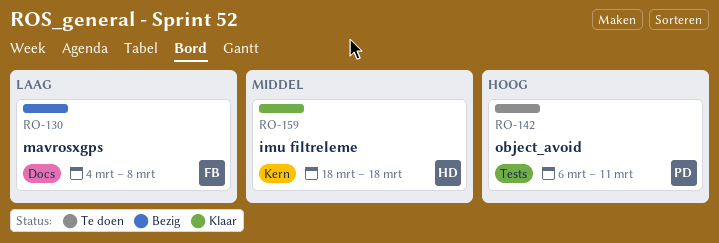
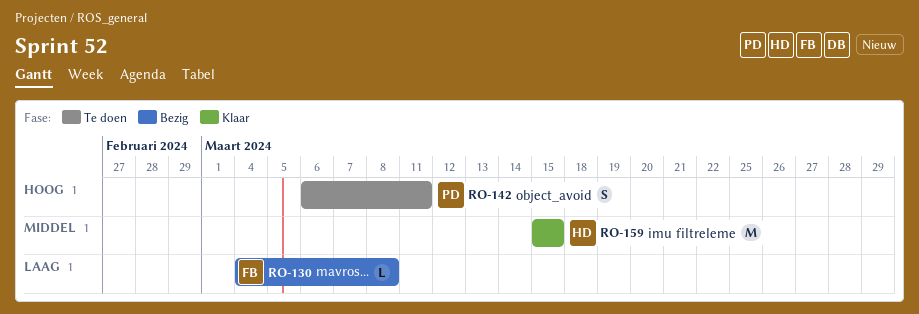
RO-159, start: Mar 18 -> Mar 15
RO-159, due: Mar 18 -> Mar 15

